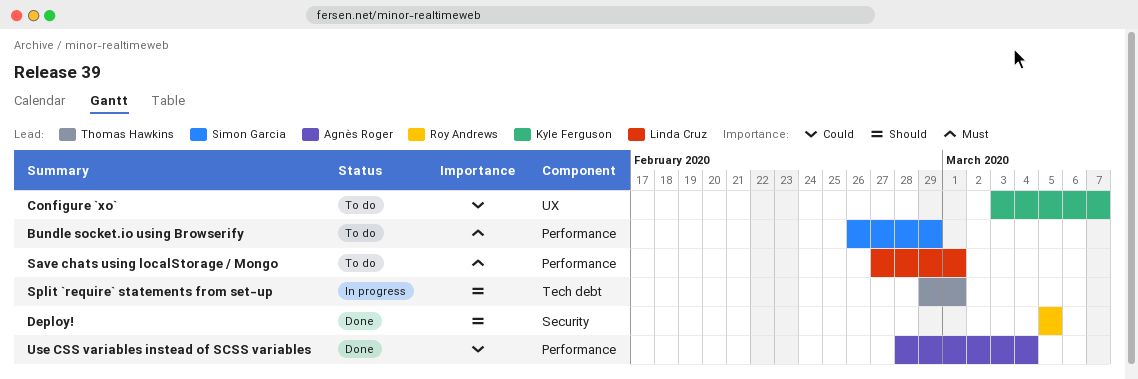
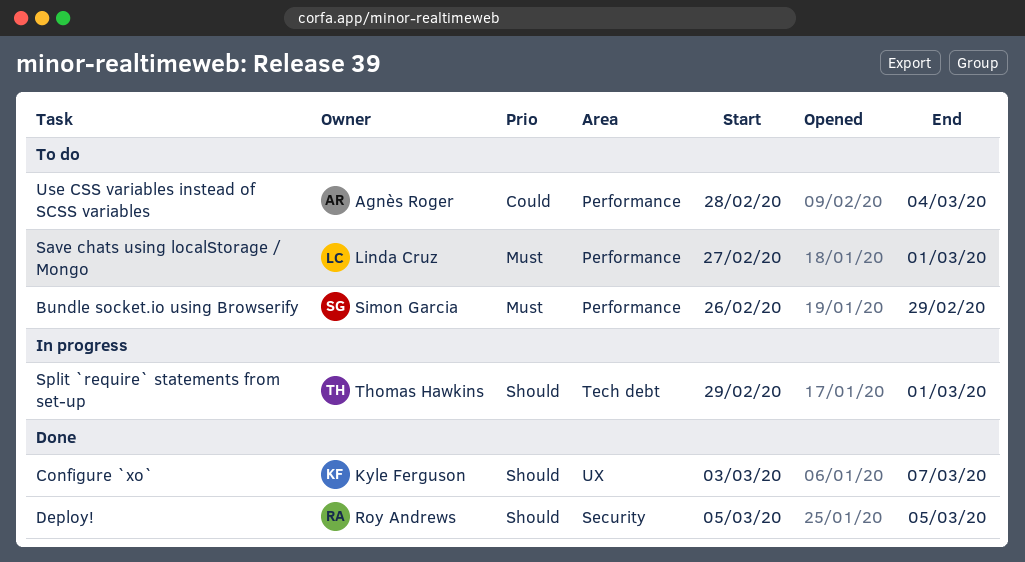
Configure `xo`, status: To do -> Done
Configure `xo`, priority: Could -> Should
Use CSS variables instead of SCSS variables, status: Done -> To do

